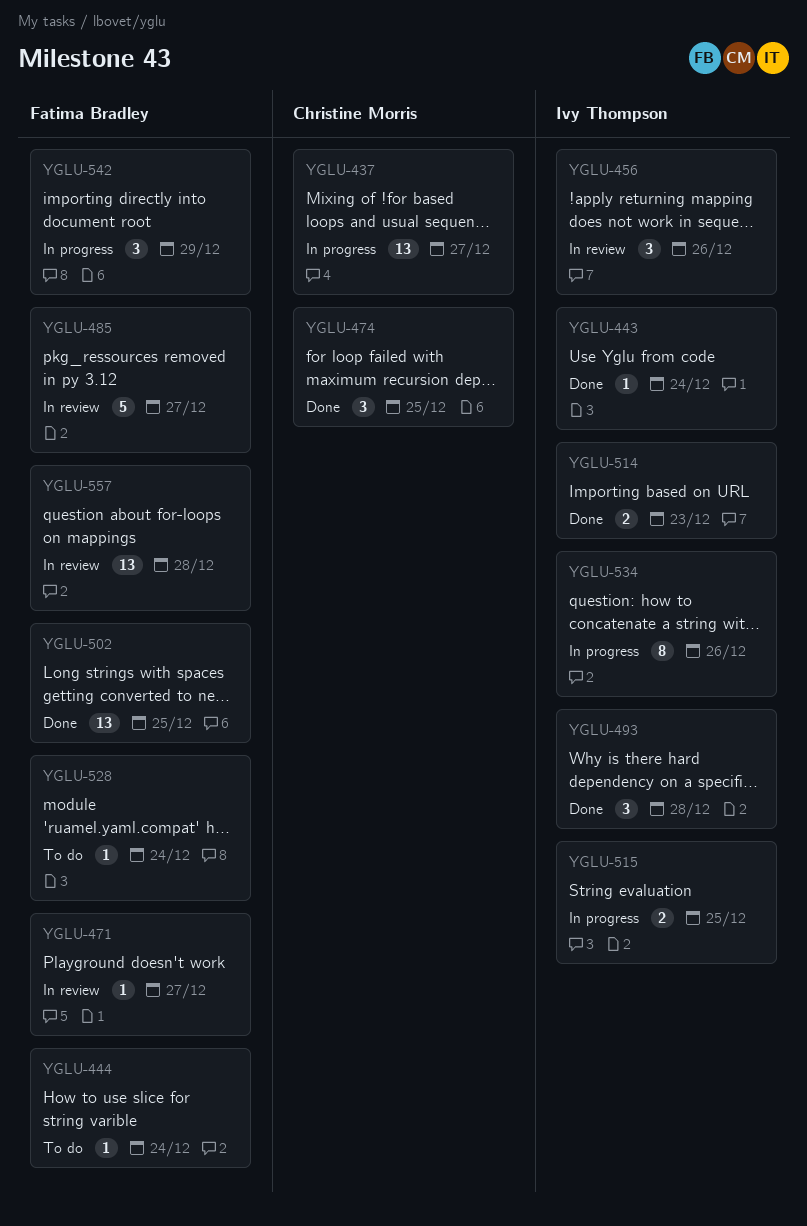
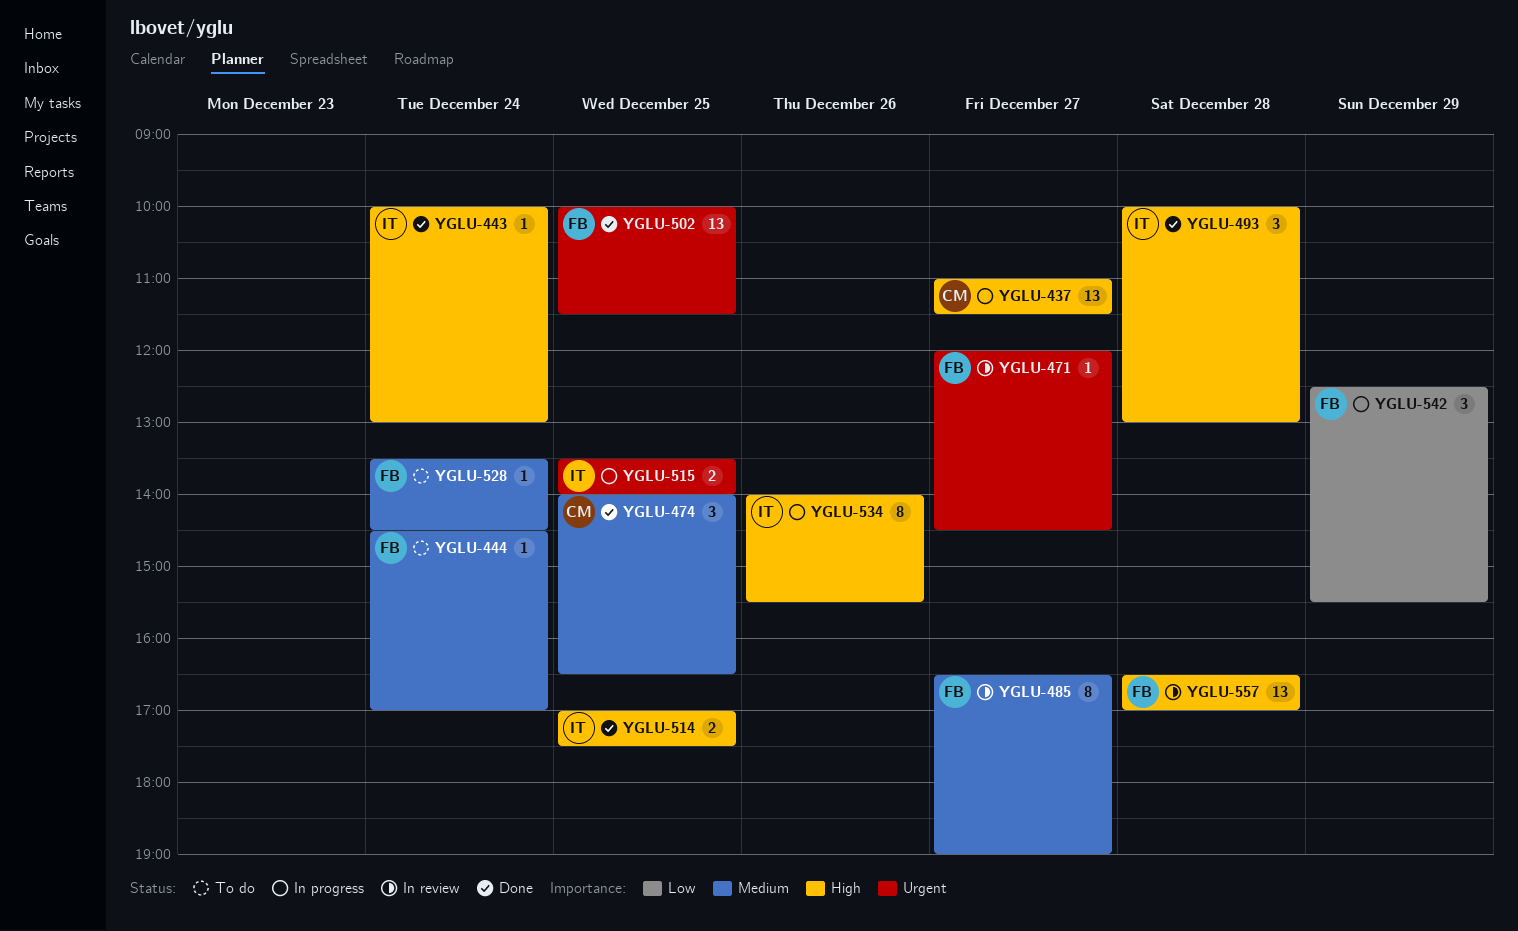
YGLU-456: present -> none
YGLU-485, estimate: 5 -> 8
YGLU-514, day: Dec 23 -> Dec 25

